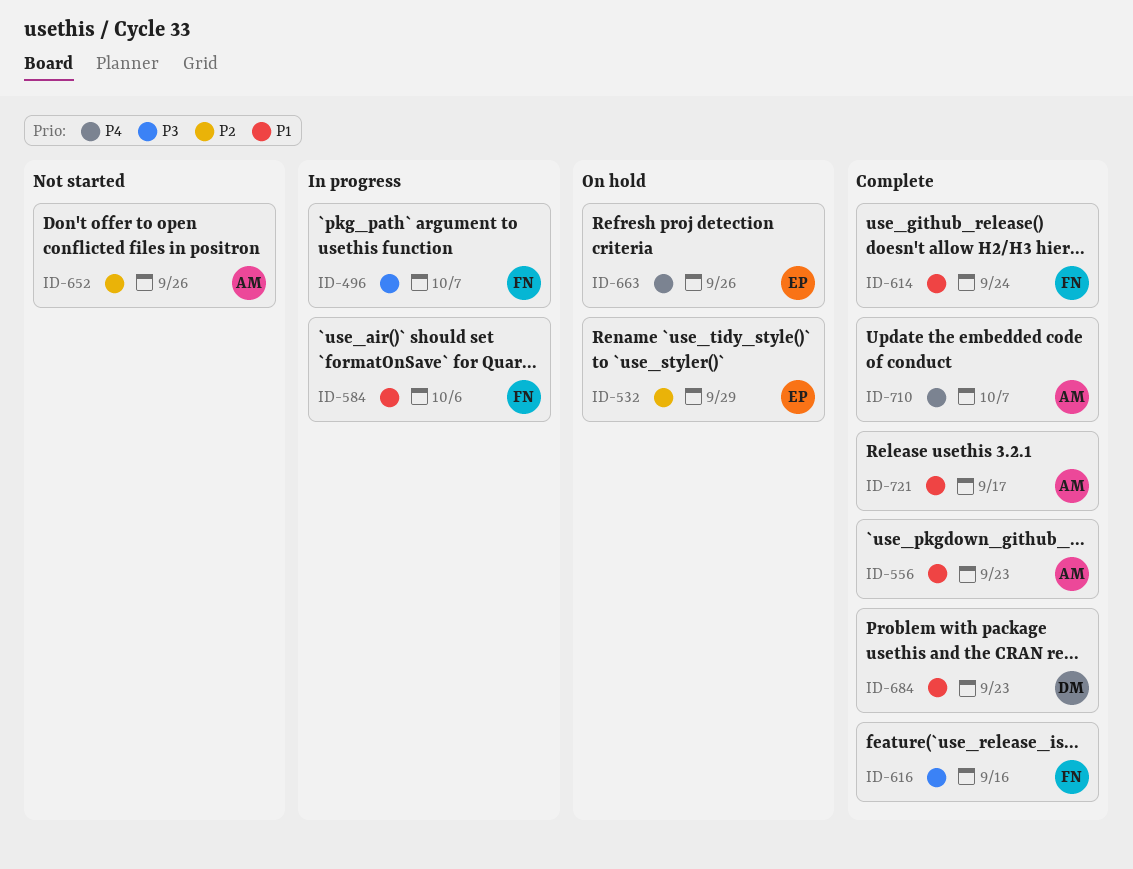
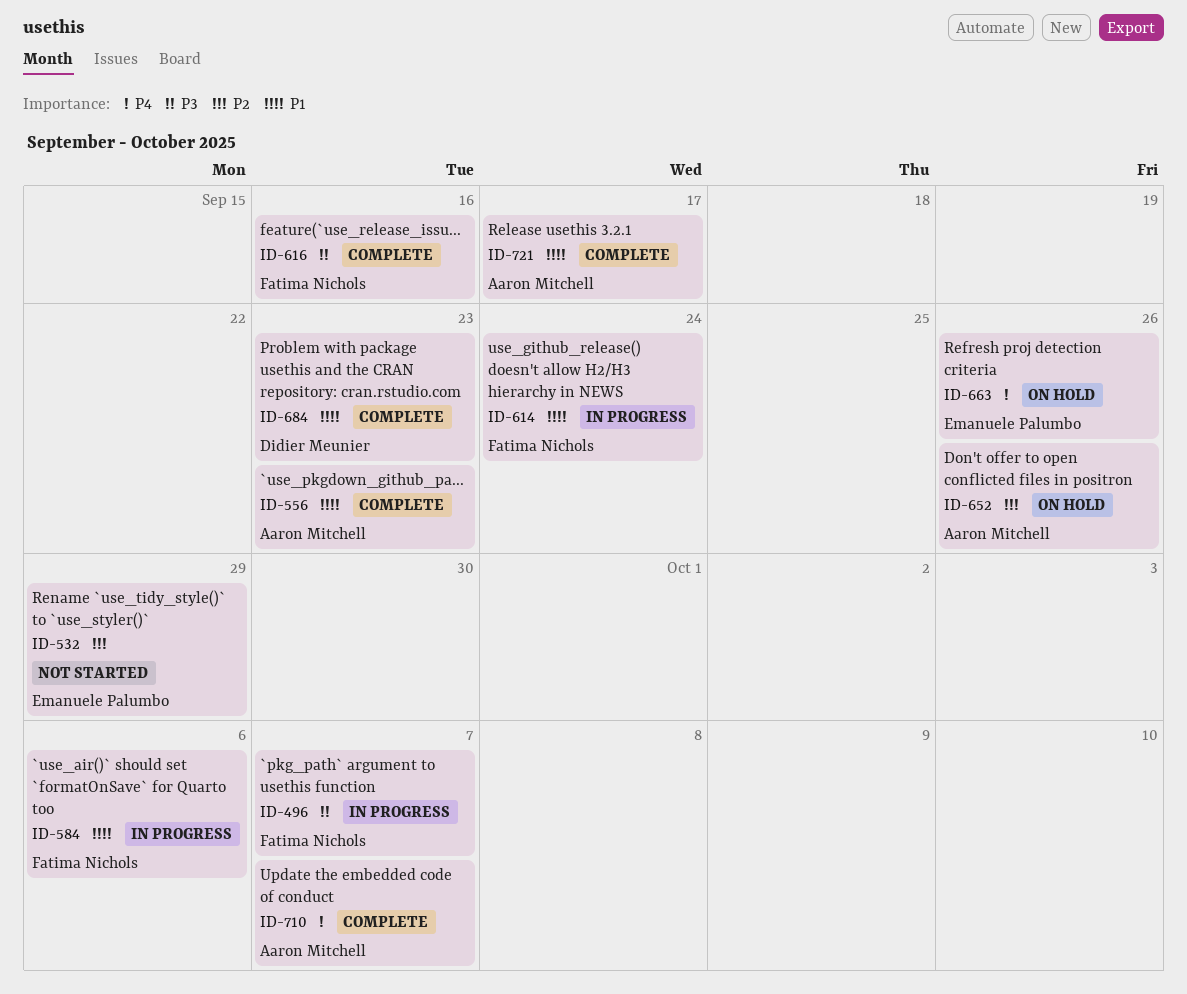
ID-532, status: On hold -> Not started
ID-614, status: Complete -> In progress
ID-652, status: Not started -> On hold

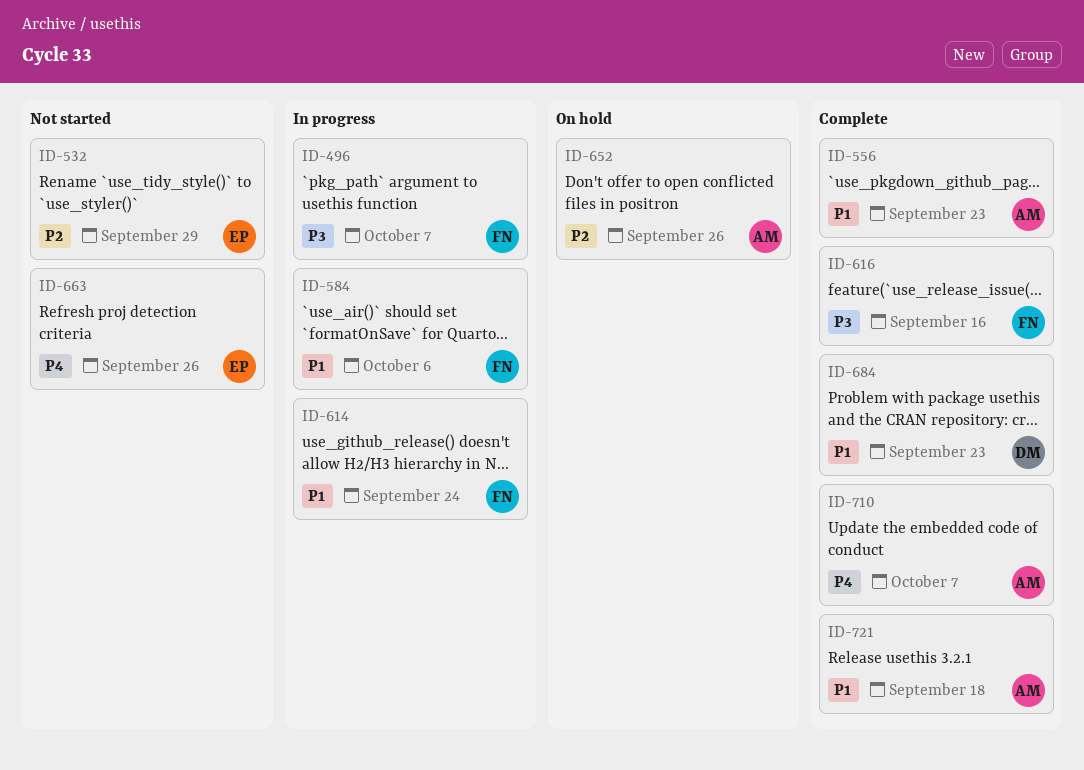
ID-663, status: On hold -> Not started
ID-721, due: Sep 17 -> Sep 18

